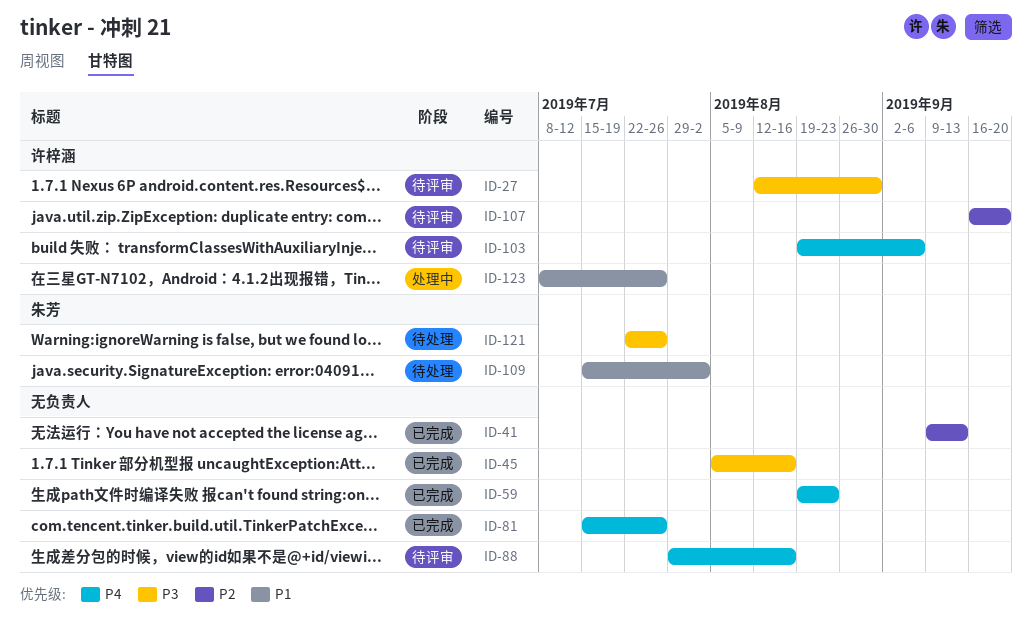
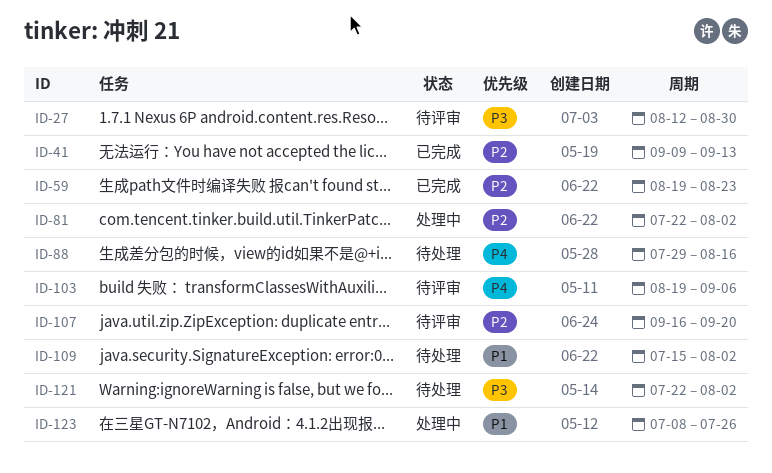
ID-45: present -> none
ID-59, priority: P4 -> P2
ID-81, status: 已完成 -> 处理中
ID-81, priority: P4 -> P2
ID-81, start: Jul 15 -> Jul 22
ID-81, due: Jul 26 -> Aug 2
ID-88, status: 待评审 -> 待处理
ID-121, due: Jul 26 -> Aug 2

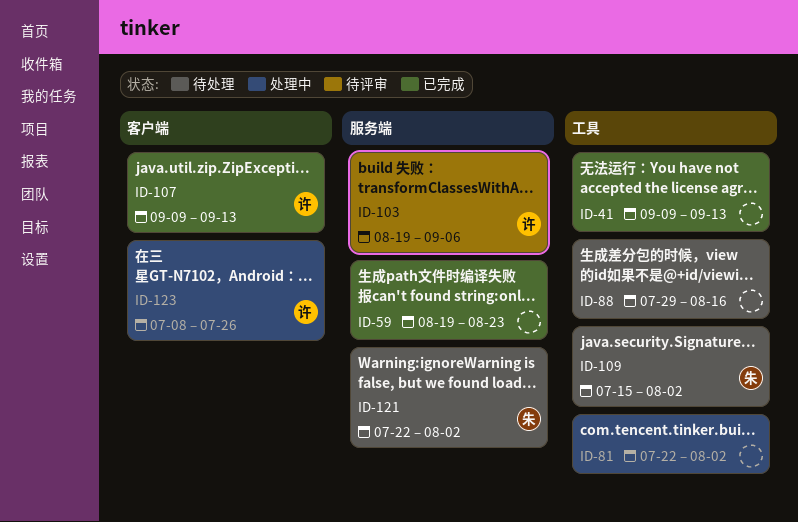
ID-27: present -> none
ID-107, status: 待评审 -> 已完成
ID-107, start: Sep 16 -> Sep 9
ID-107, due: Sep 20 -> Sep 13

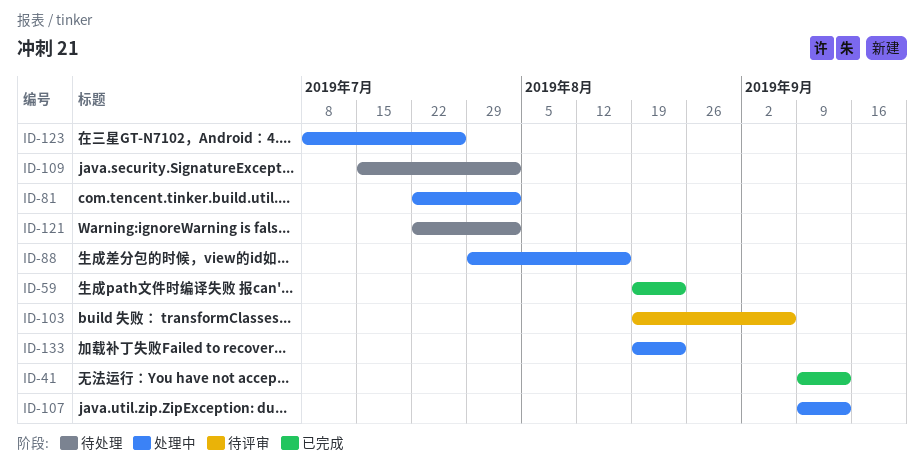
ID-88, status: 待处理 -> 处理中
ID-107, status: 已完成 -> 处理中
ID-133: none -> present

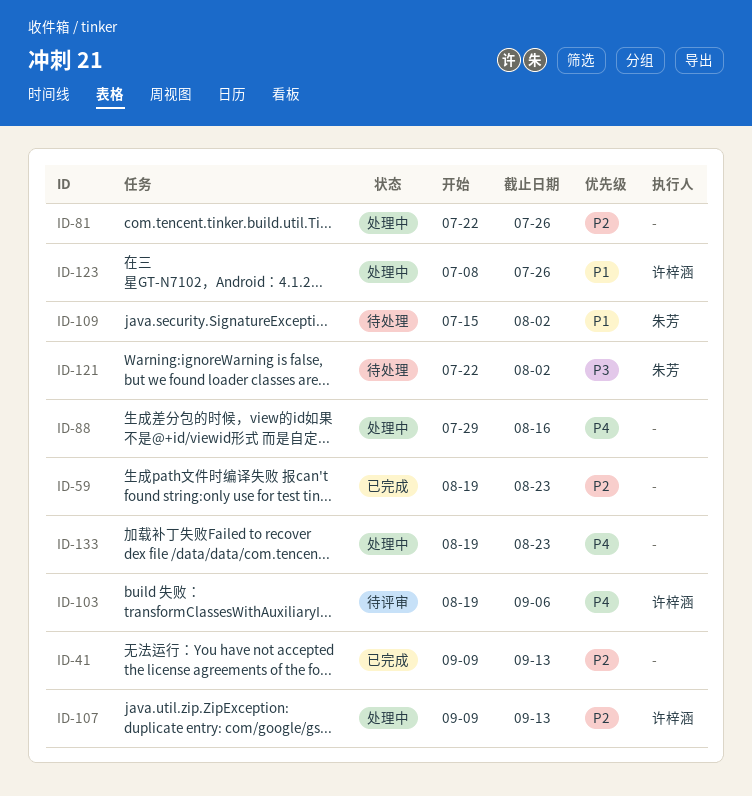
ID-81, due: Aug 2 -> Jul 26

